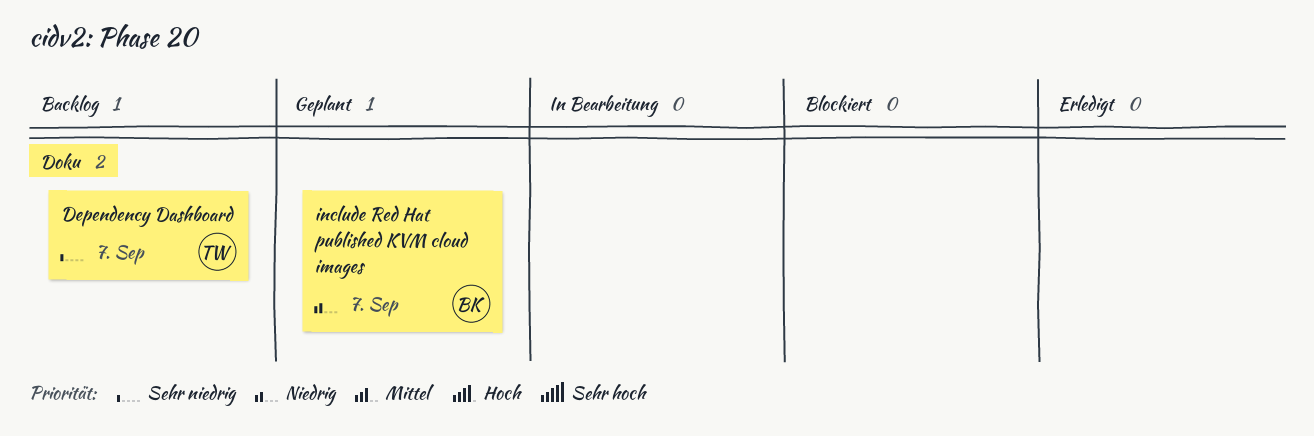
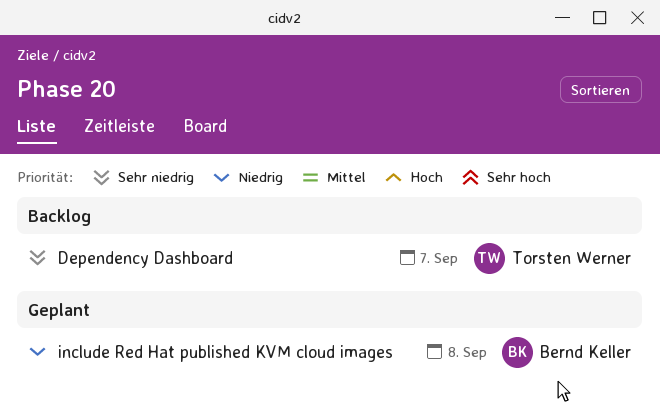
include Red Hat published KVM cloud images, due: Sep 7 -> Sep 8

